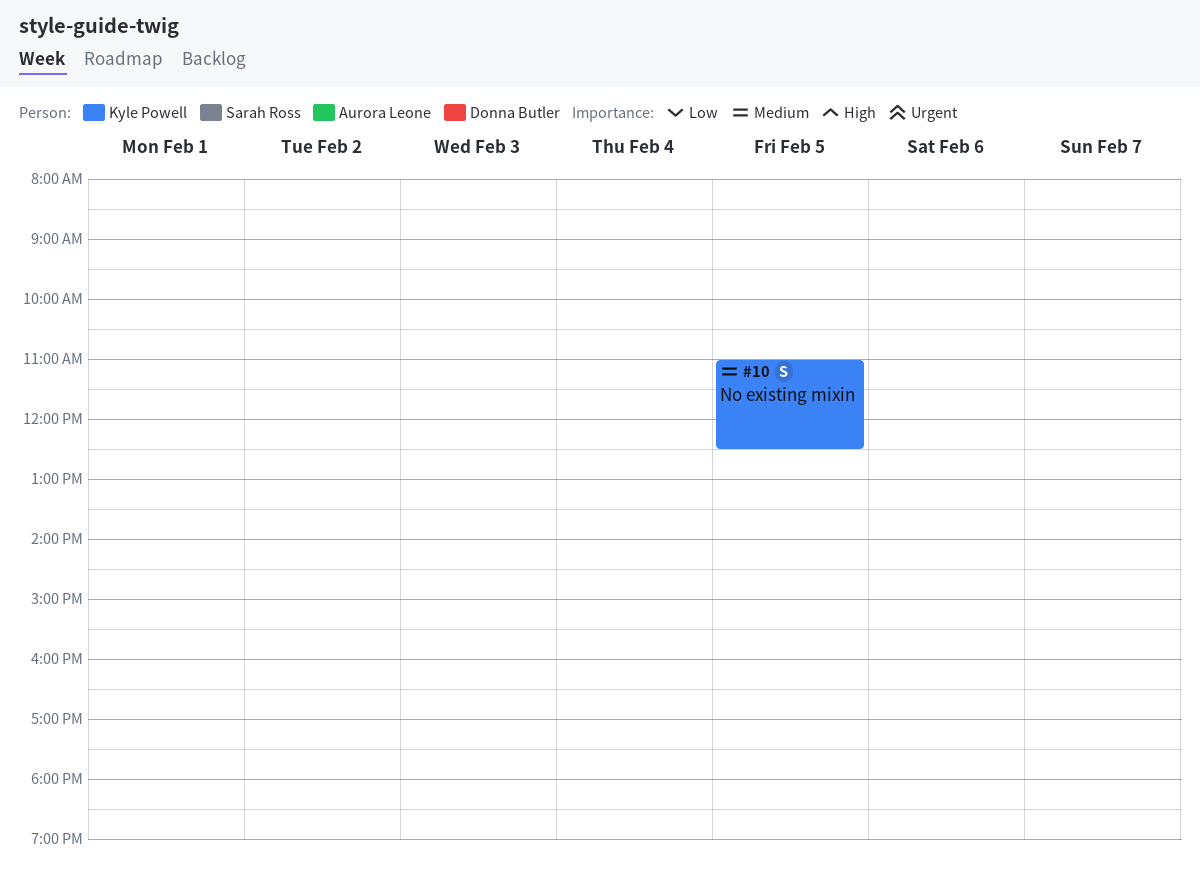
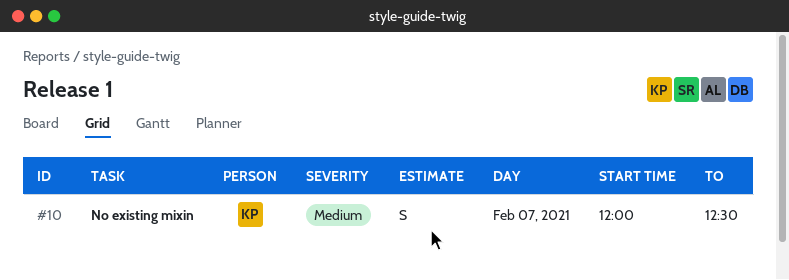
#10, day: Feb 5 -> Feb 7
#10, begins: 11:00 -> 12:00

